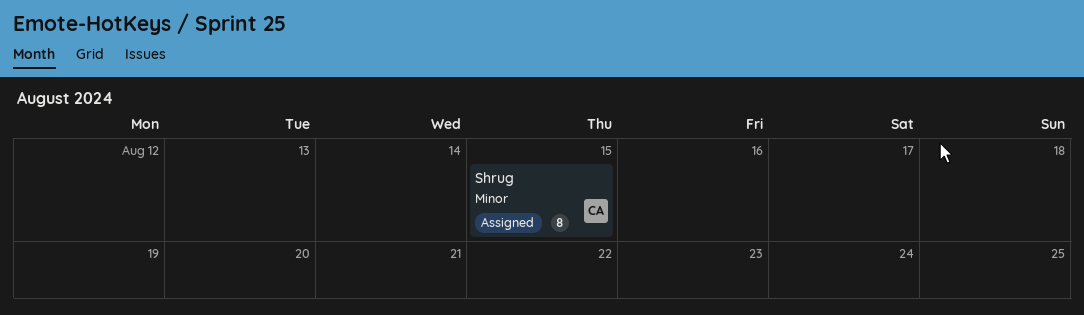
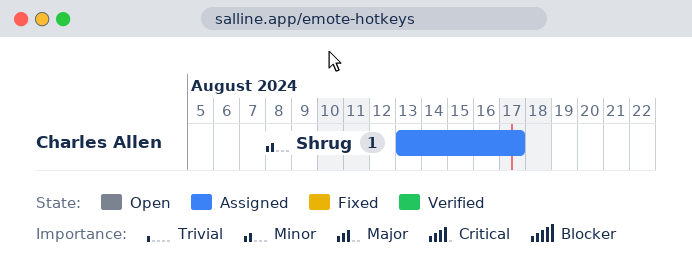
Shrug, estimate: 8 -> 1
Shrug, due: Aug 15 -> Aug 17

